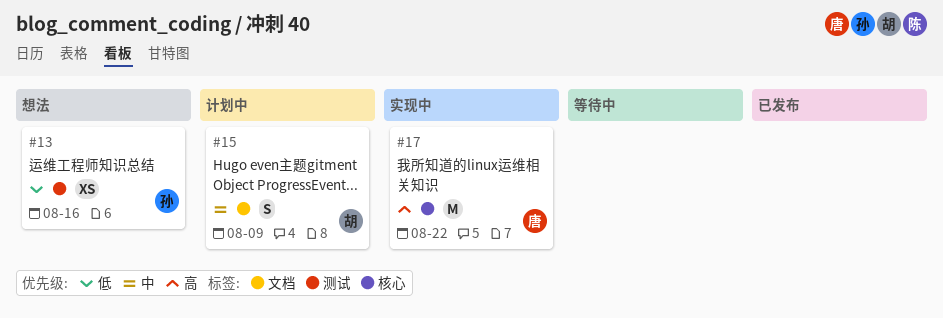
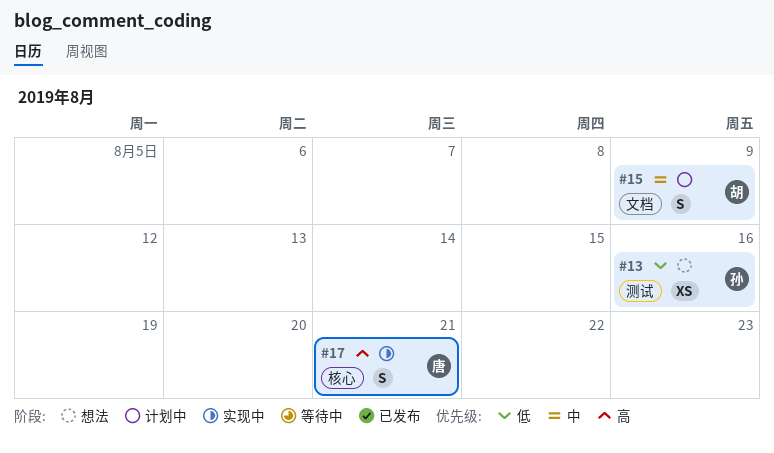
#17, estimate: M -> S
#17, due: Aug 22 -> Aug 21

